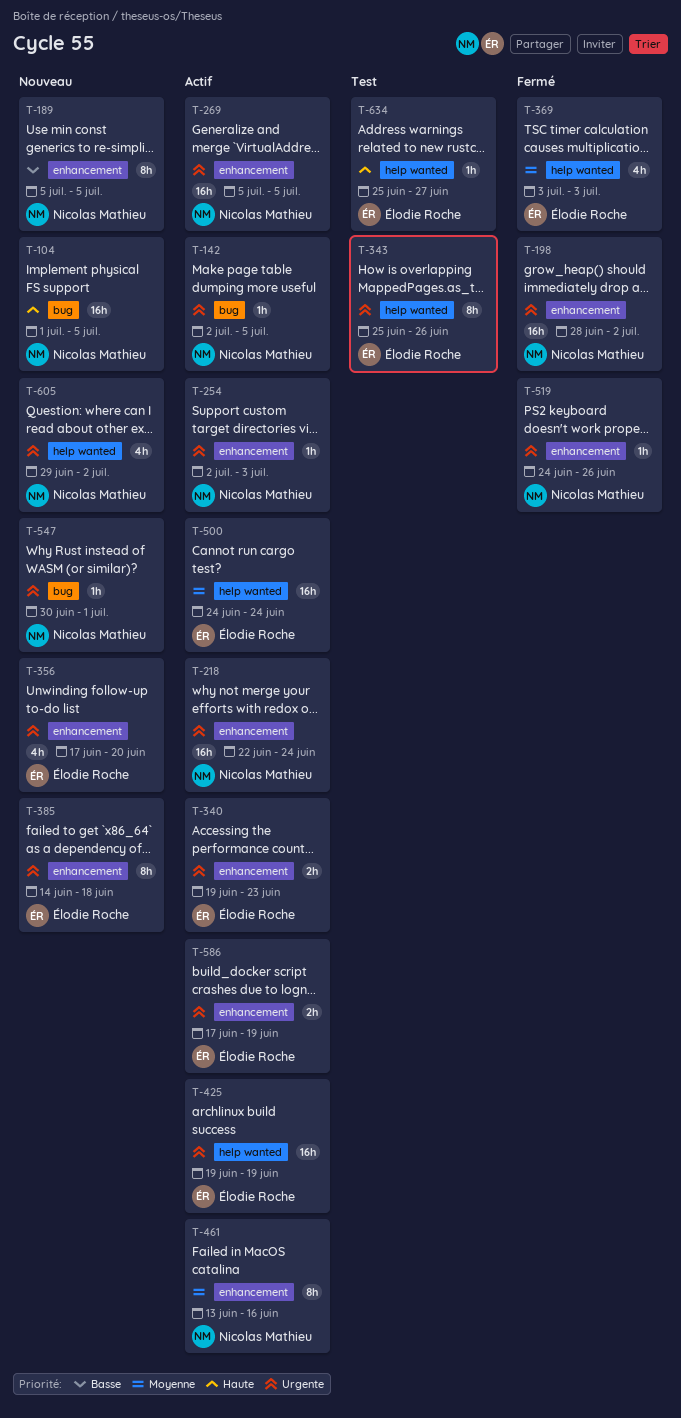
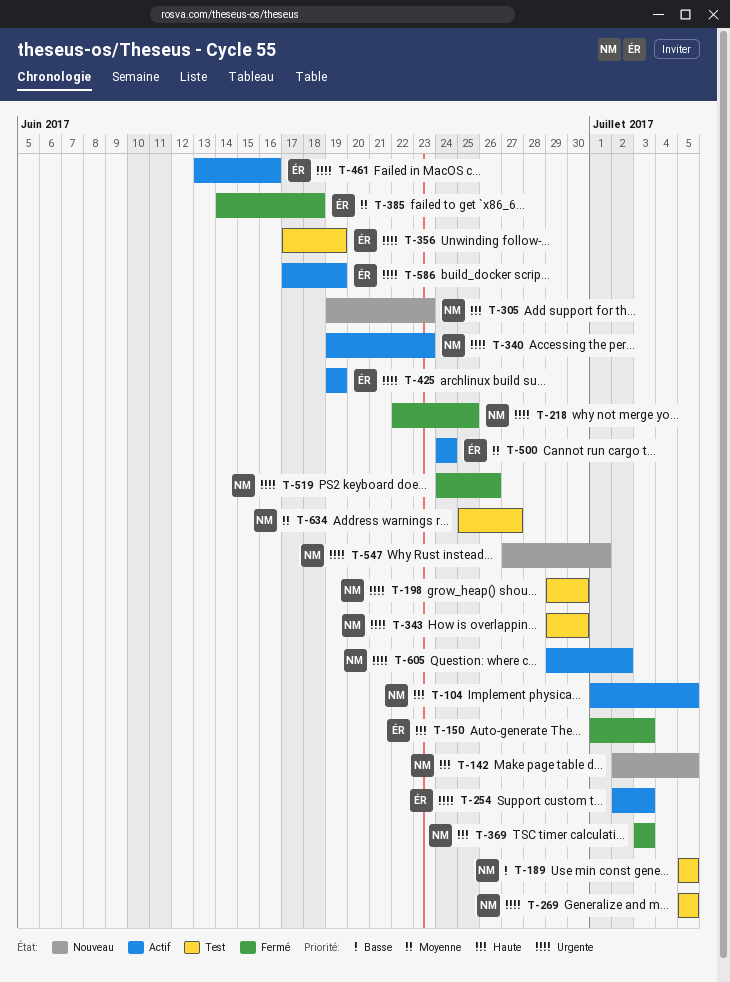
T-104, status: Nouveau -> Actif
T-142, status: Actif -> Nouveau
T-142, priority: Urgente -> Haute
T-150: none -> present
T-189, status: Nouveau -> Test
T-198, status: Fermé -> Test
T-198, start: Jun 28 -> Jun 29
T-198, due: Jul 2 -> Jun 30
T-218, status: Actif -> Fermé
T-218, due: Jun 24 -> Jun 25
T-254, owner: Nicolas Mathieu -> Élodie Roche
T-269, status: Actif -> Test
T-305: none -> present
T-340, owner: Élodie Roche -> Nicolas Mathieu
T-343, owner: Élodie Roche -> Nicolas Mathieu
T-343, start: Jun 25 -> Jun 29
T-343, due: Jun 26 -> Jun 30
T-356, status: Nouveau -> Test
T-356, due: Jun 20 -> Jun 19
T-369, owner: Élodie Roche -> Nicolas Mathieu
T-369, priority: Moyenne -> Haute
T-385, status: Nouveau -> Fermé
T-385, priority: Urgente -> Moyenne
T-461, owner: Nicolas Mathieu -> Élodie Roche
T-461, priority: Moyenne -> Urgente
T-547, start: Jun 30 -> Jun 27
T-605, status: Nouveau -> Actif
T-634, owner: Élodie Roche -> Nicolas Mathieu
T-634, priority: Haute -> Moyenne

